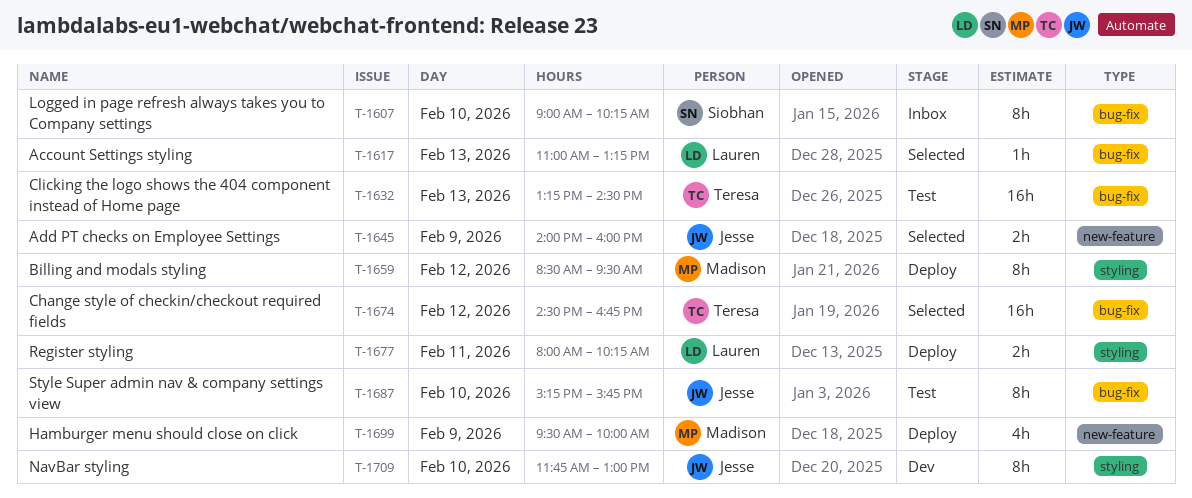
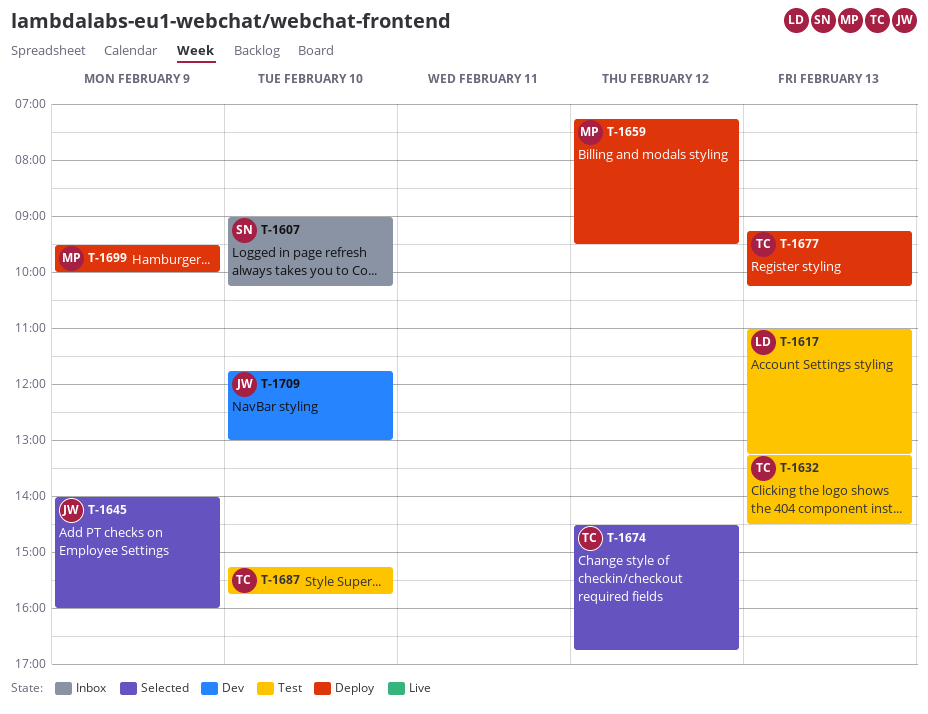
T-1617, status: Selected -> Test
T-1659, begins: 08:30 -> 07:15
T-1677, owner: Lauren -> Teresa
T-1677, day: Feb 11 -> Feb 13
T-1677, begins: 08:00 -> 09:15
T-1687, owner: Jesse -> Teresa

